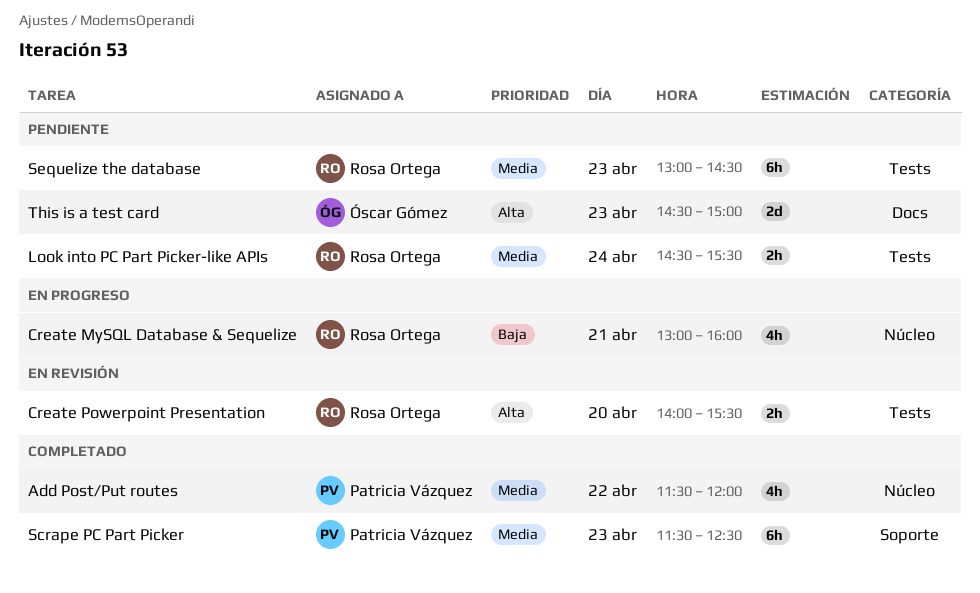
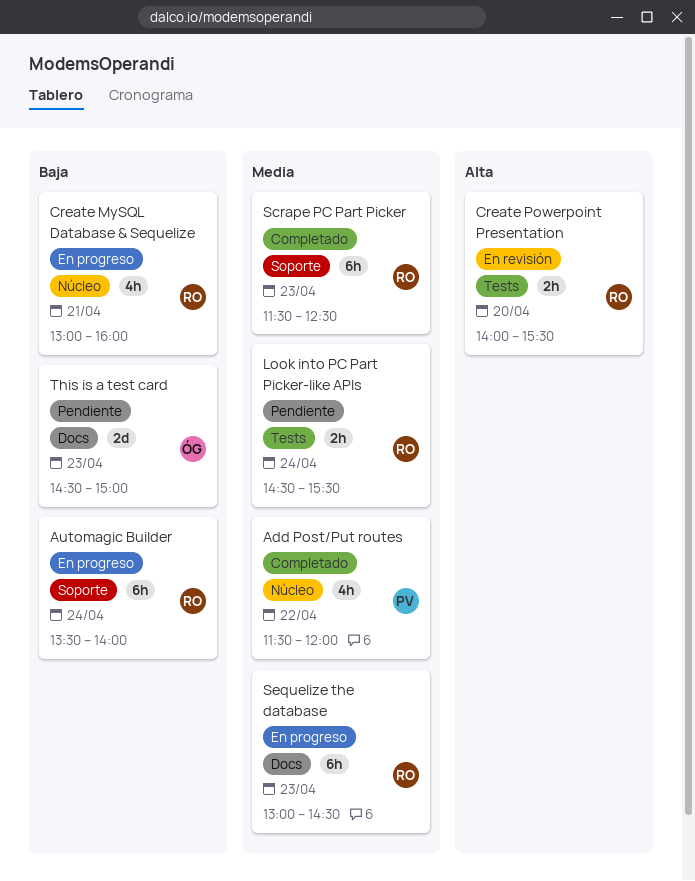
Automagic Builder: none -> present
Scrape PC Part Picker, owner: Patricia Vázquez -> Rosa Ortega
Sequelize the database, status: Pendiente -> En progreso
Sequelize the database, label: Tests -> Docs
This is a test card, priority: Alta -> Baja

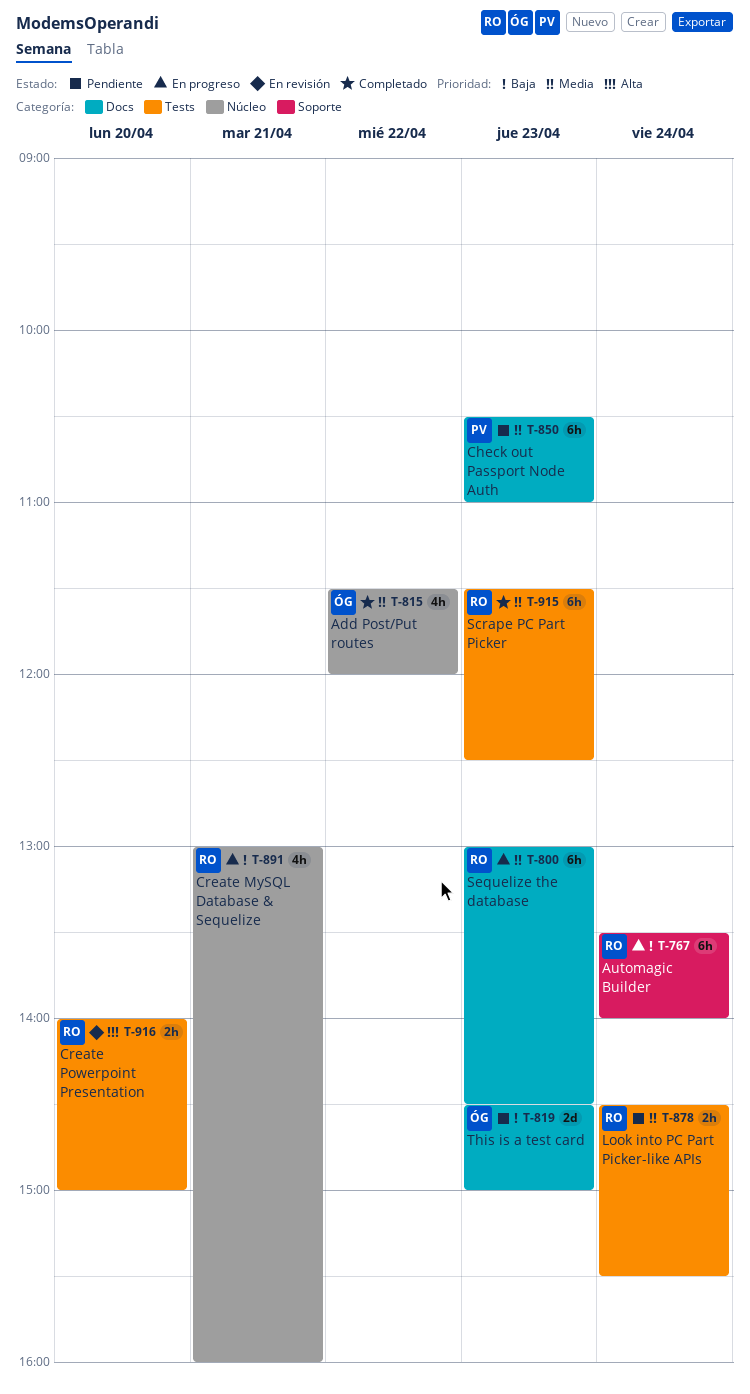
Add Post/Put routes, owner: PV -> ÓG
Check out Passport Node Auth: none -> present
Create Powerpoint Presentation, ends: 15:30 -> 15:00
Scrape PC Part Picker, label: Soporte -> Tests

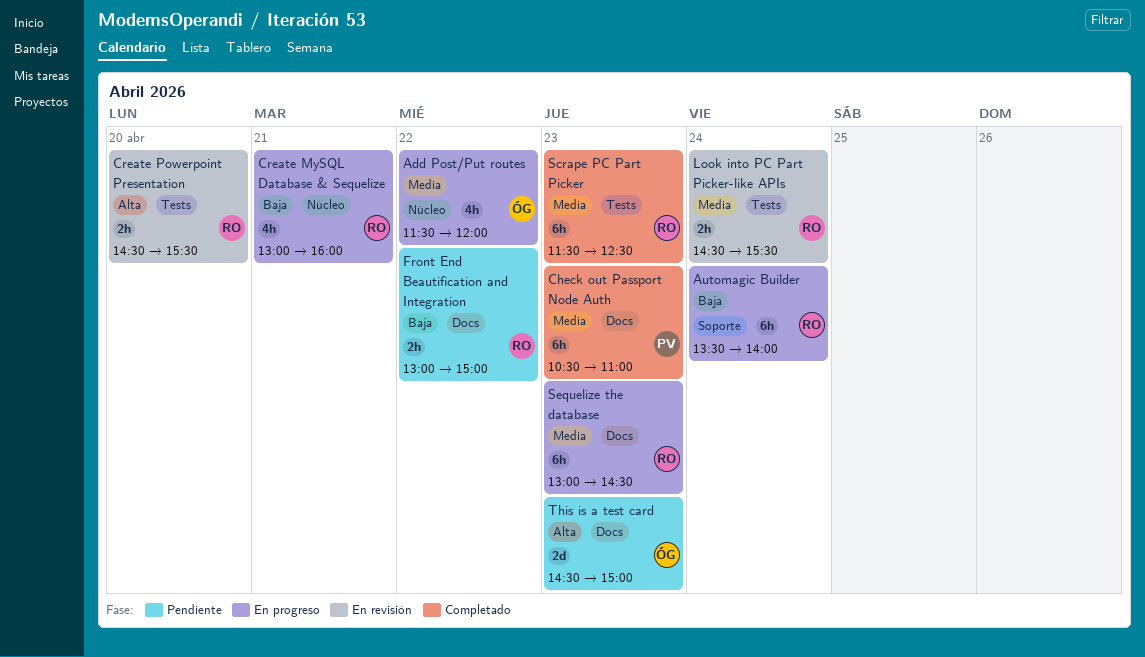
Add Post/Put routes, status: Completado -> En progreso
Check out Passport Node Auth, status: Pendiente -> Completado
Create Powerpoint Presentation, begins: 14:00 -> 14:30
Create Powerpoint Presentation, ends: 15:00 -> 15:30
Front End Beautification and Integration: none -> present
Look into PC Part Picker-like APIs, status: Pendiente -> En revisión
This is a test card, priority: Baja -> Alta

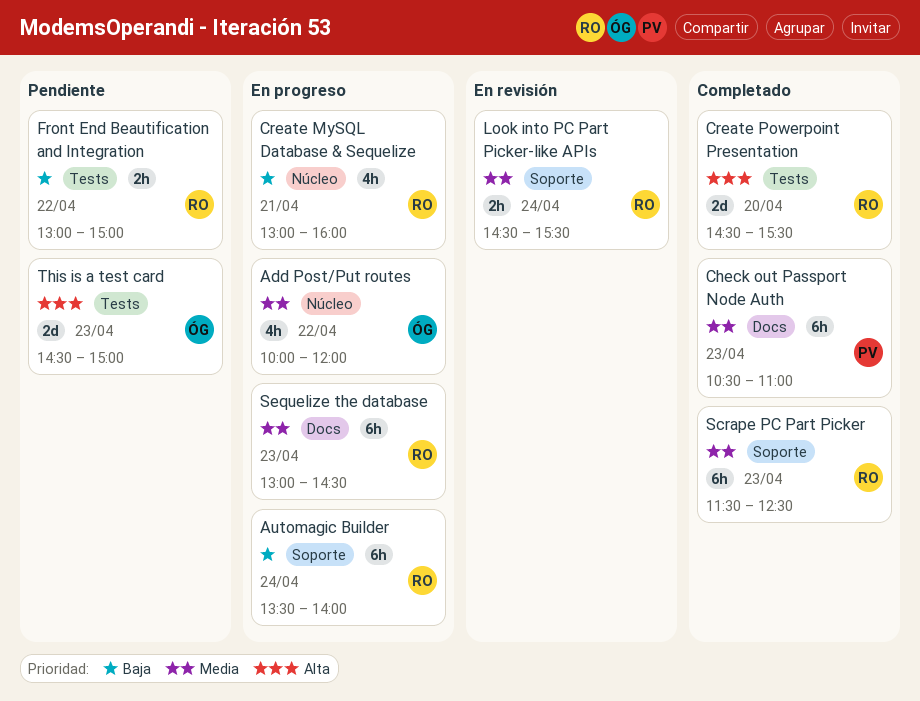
Add Post/Put routes, begins: 11:30 -> 10:00
Create Powerpoint Presentation, status: En revisión -> Completado
Create Powerpoint Presentation, estimate: 2h -> 2d
Front End Beautification and Integration, label: Docs -> Tests
Look into PC Part Picker-like APIs, label: Tests -> Soporte
Scrape PC Part Picker, label: Tests -> Soporte
This is a test card, label: Docs -> Tests

